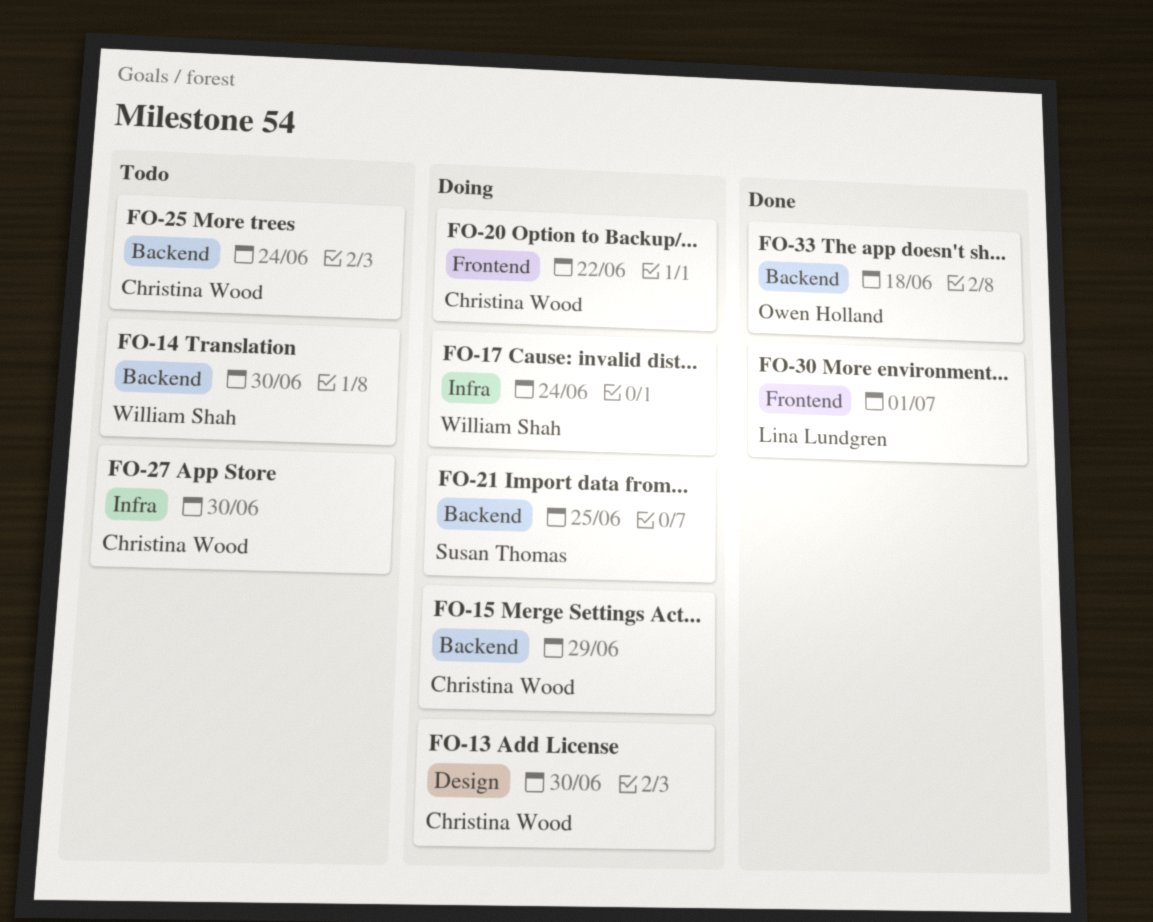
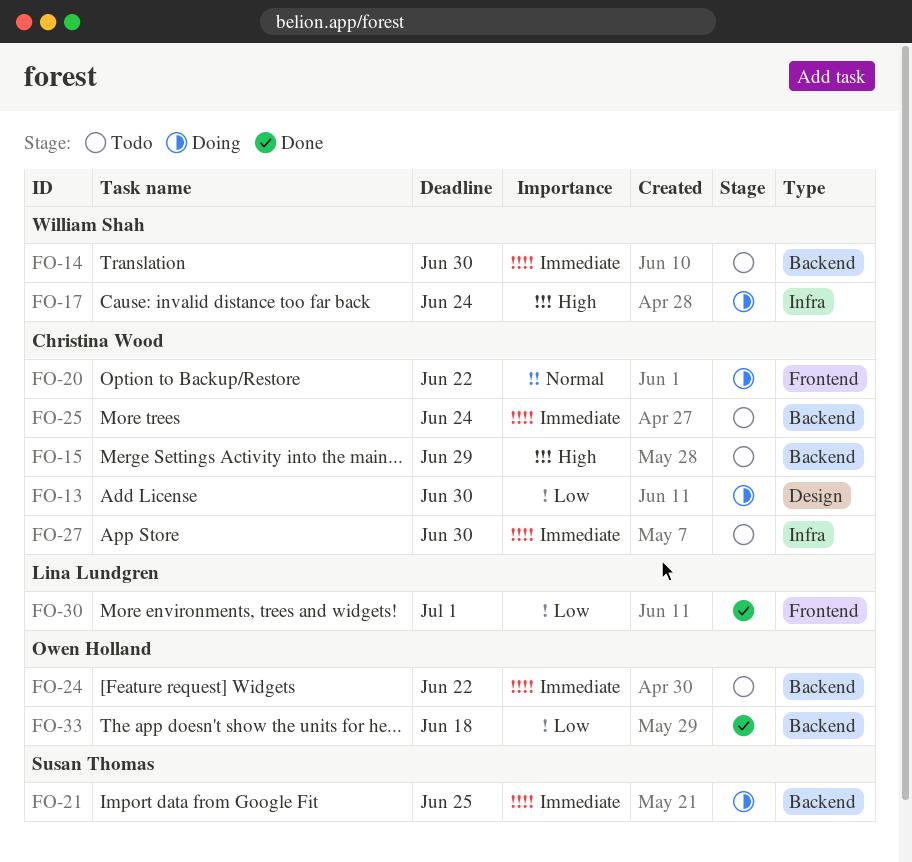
FO-15, status: Doing -> Todo
FO-24: none -> present

